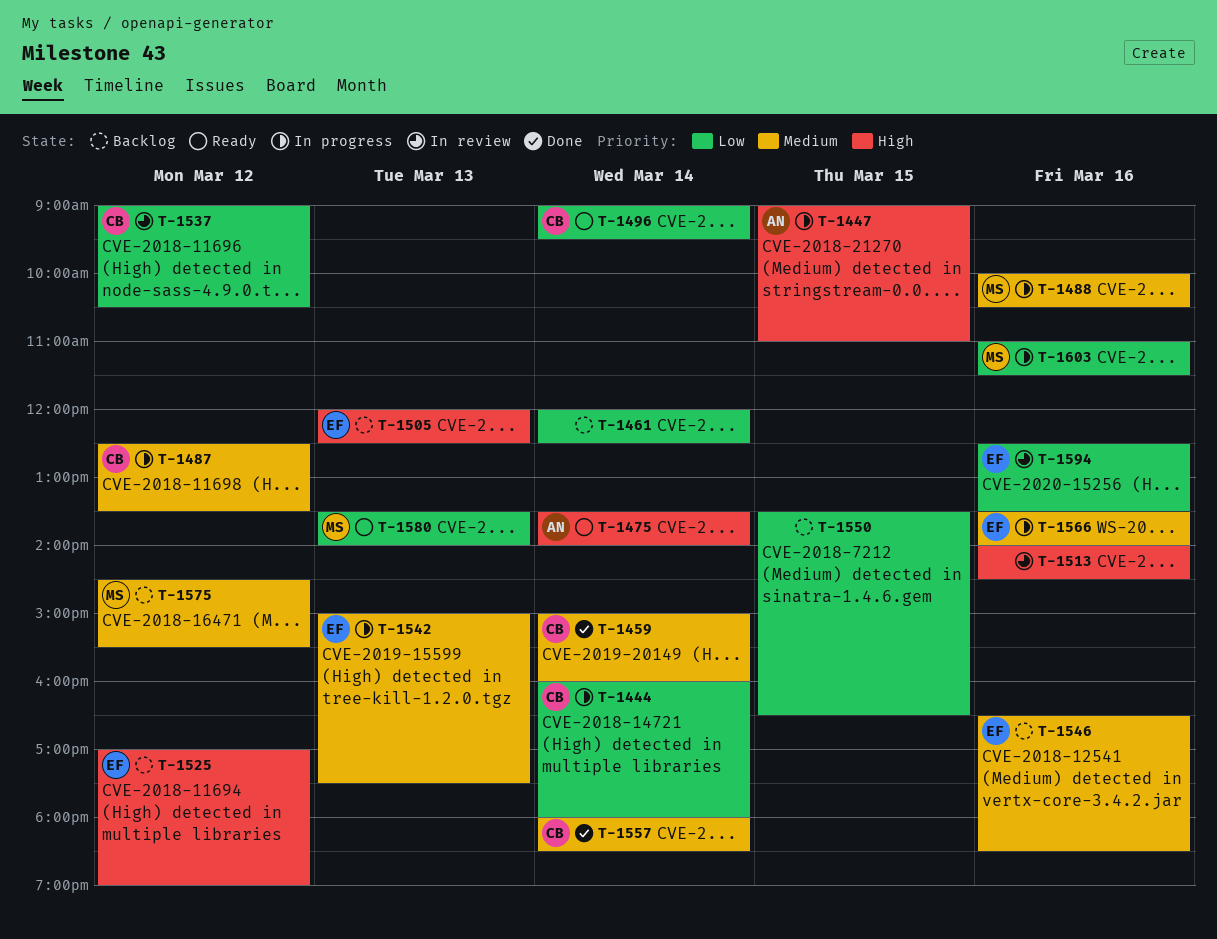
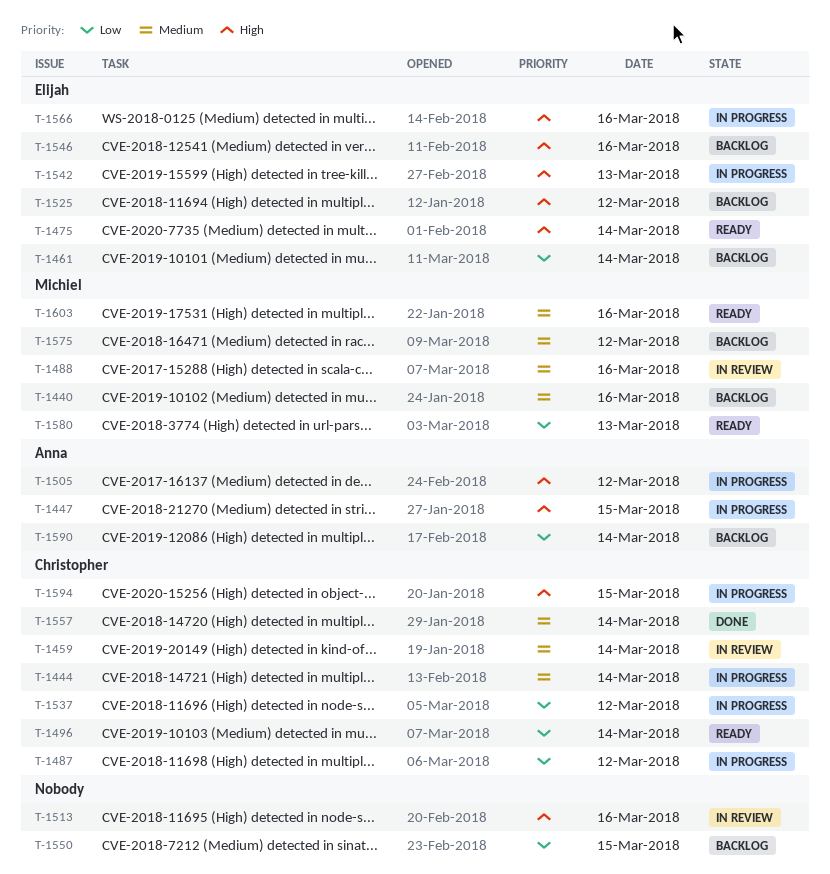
T-1440: none -> present
T-1444, priority: Low -> Medium
T-1459, status: Done -> In review
T-1461, owner: none -> Elijah
T-1475, owner: Anna -> Elijah
T-1487, priority: Medium -> Low
T-1488, status: In progress -> In review
T-1505, status: Backlog -> In progress
T-1505, owner: Elijah -> Anna
T-1505, day: Mar 13 -> Mar 12
T-1537, status: In review -> In progress
T-1542, priority: Medium -> High
T-1546, priority: Medium -> High
T-1566, priority: Medium -> High
T-1590: none -> present
T-1594, status: In review -> In progress
T-1594, owner: Elijah -> Christopher
T-1594, priority: Low -> High
T-1594, day: Mar 16 -> Mar 15
T-1603, status: In progress -> Ready
T-1603, priority: Low -> Medium

